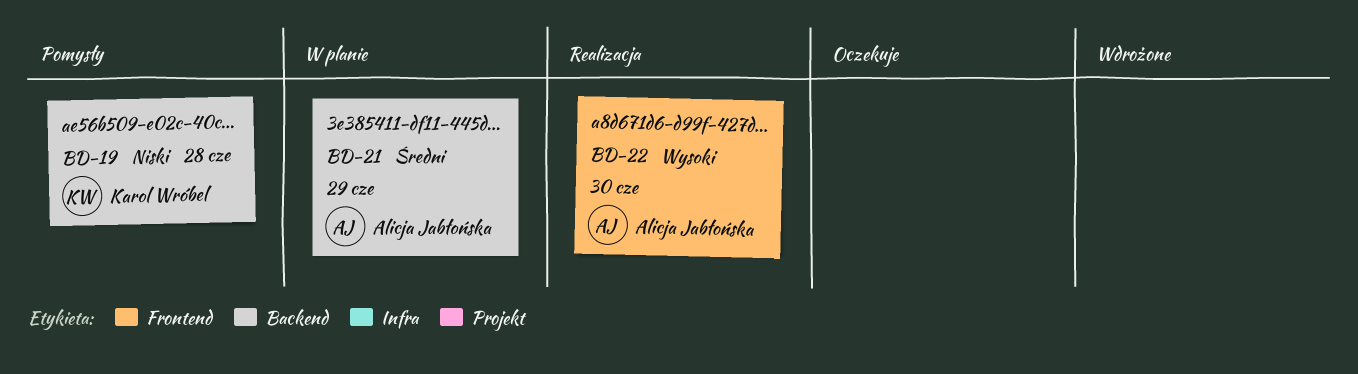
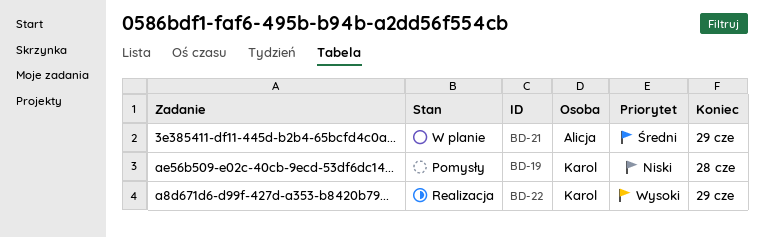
BD-22, owner: Alicja Jabłońska -> Karol Wróbel
BD-22, due: Jun 30 -> Jun 29

